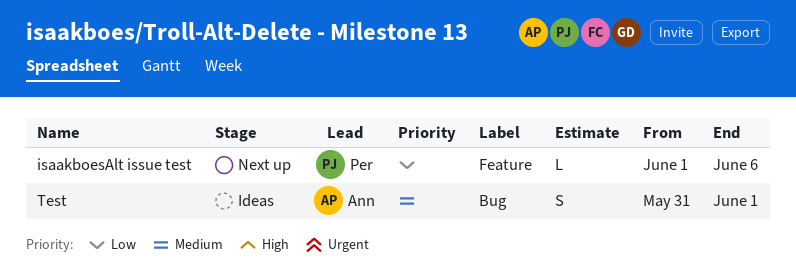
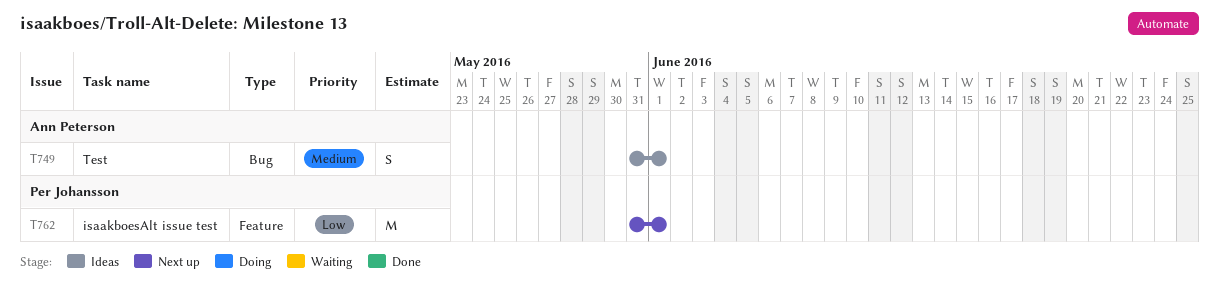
isaakboesAlt issue test, estimate: L -> M
isaakboesAlt issue test, start: Jun 1 -> May 31
isaakboesAlt issue test, due: Jun 6 -> Jun 1

